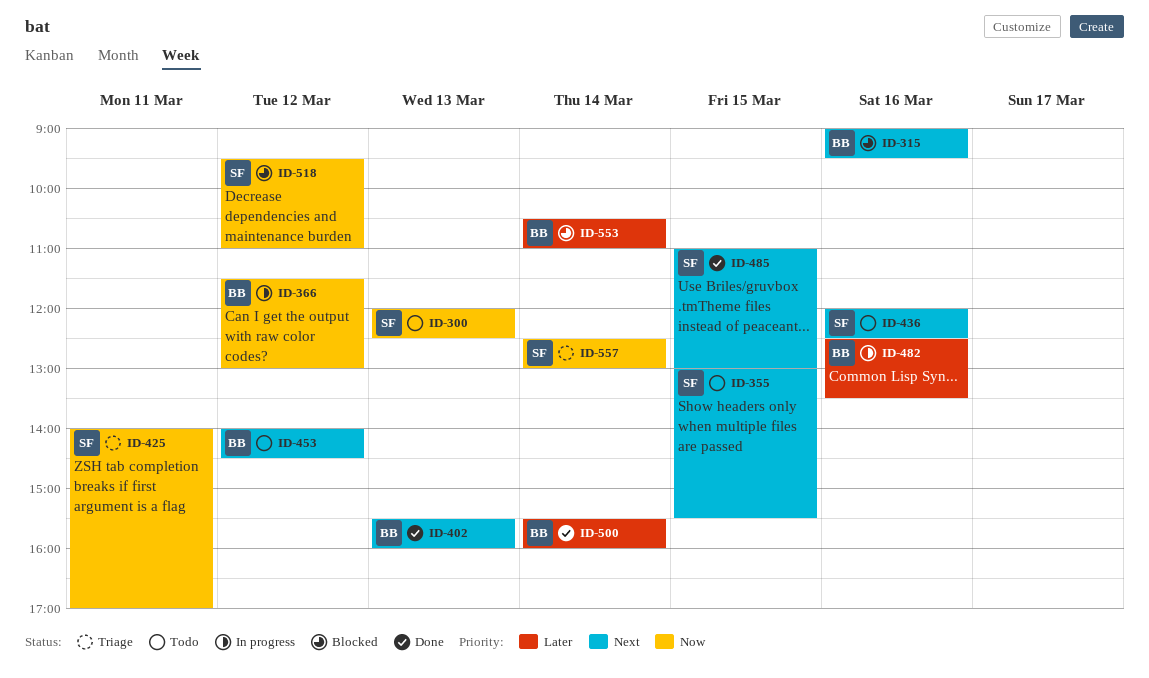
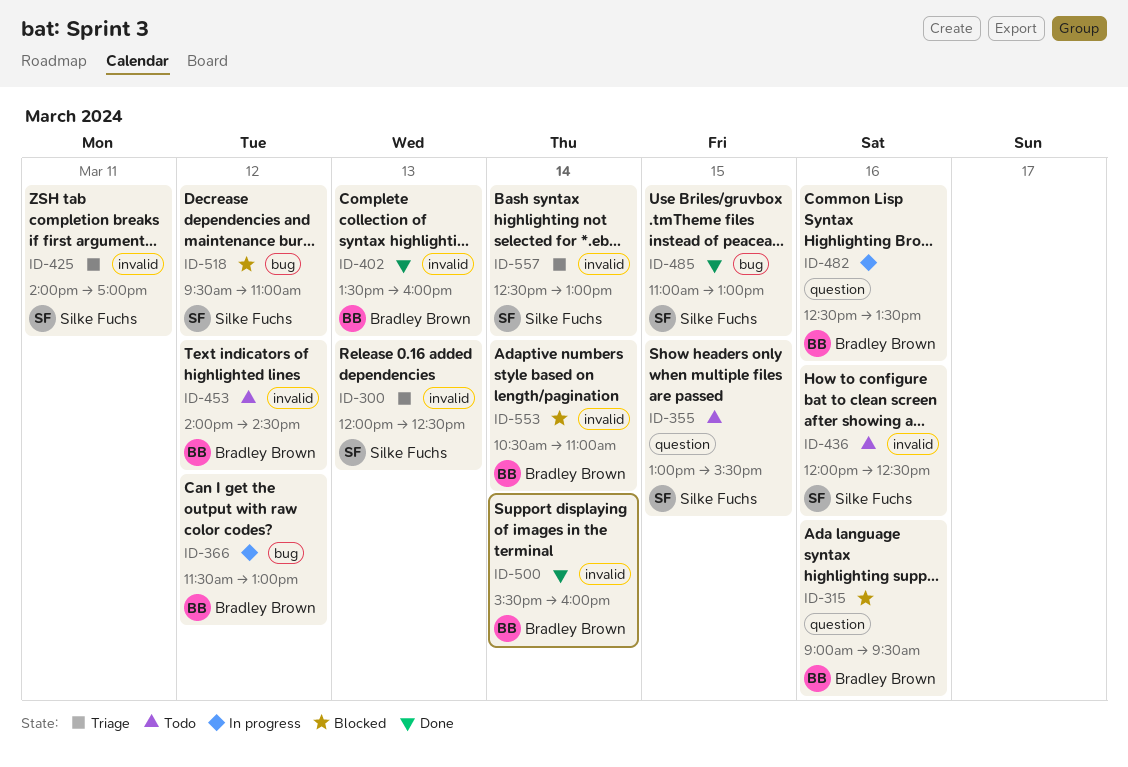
ID-300, status: Todo -> Triage
ID-402, begins: 15:30 -> 13:30

